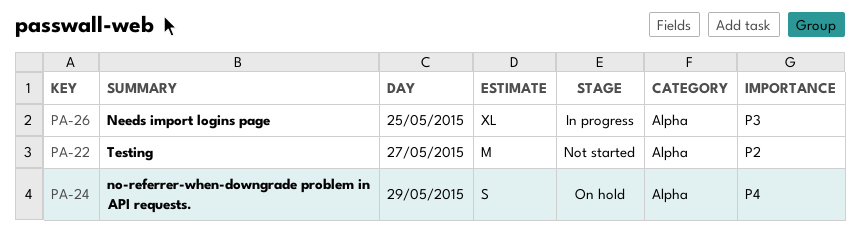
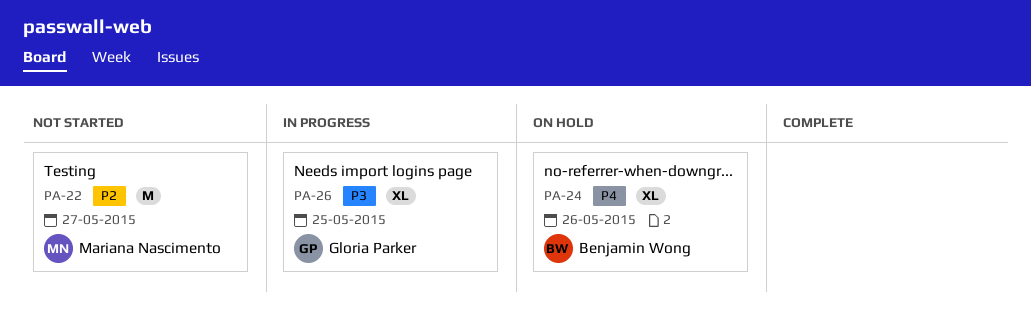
PA-24, estimate: S -> XL
PA-24, day: May 29 -> May 26

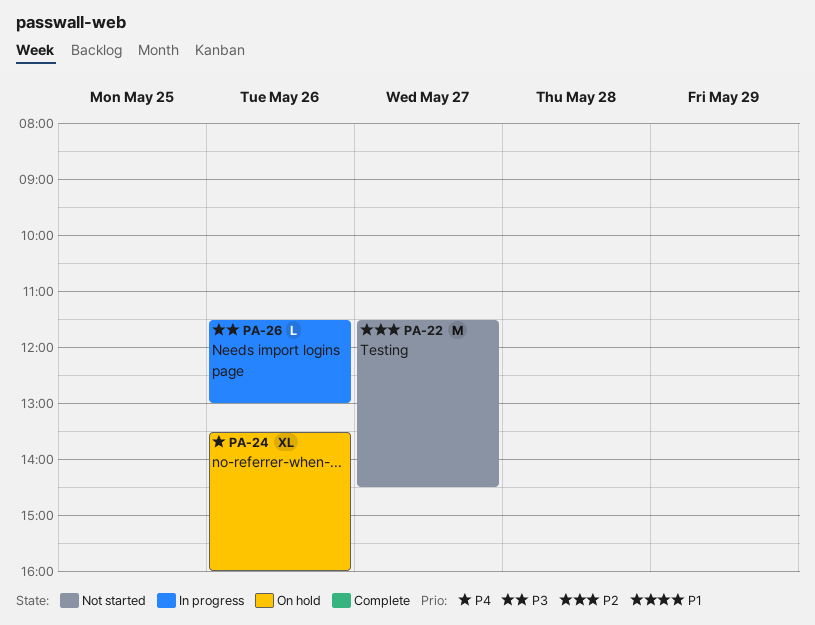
PA-26, estimate: XL -> L
PA-26, day: May 25 -> May 26

